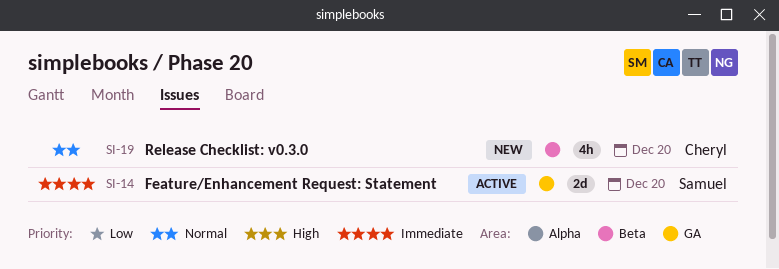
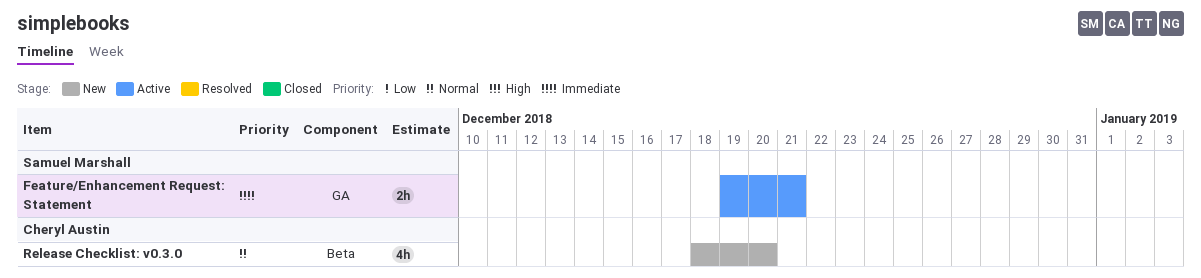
Feature/Enhancement Request: Statement, estimate: 2d -> 2h
Feature/Enhancement Request: Statement, due: Dec 20 -> Dec 21

